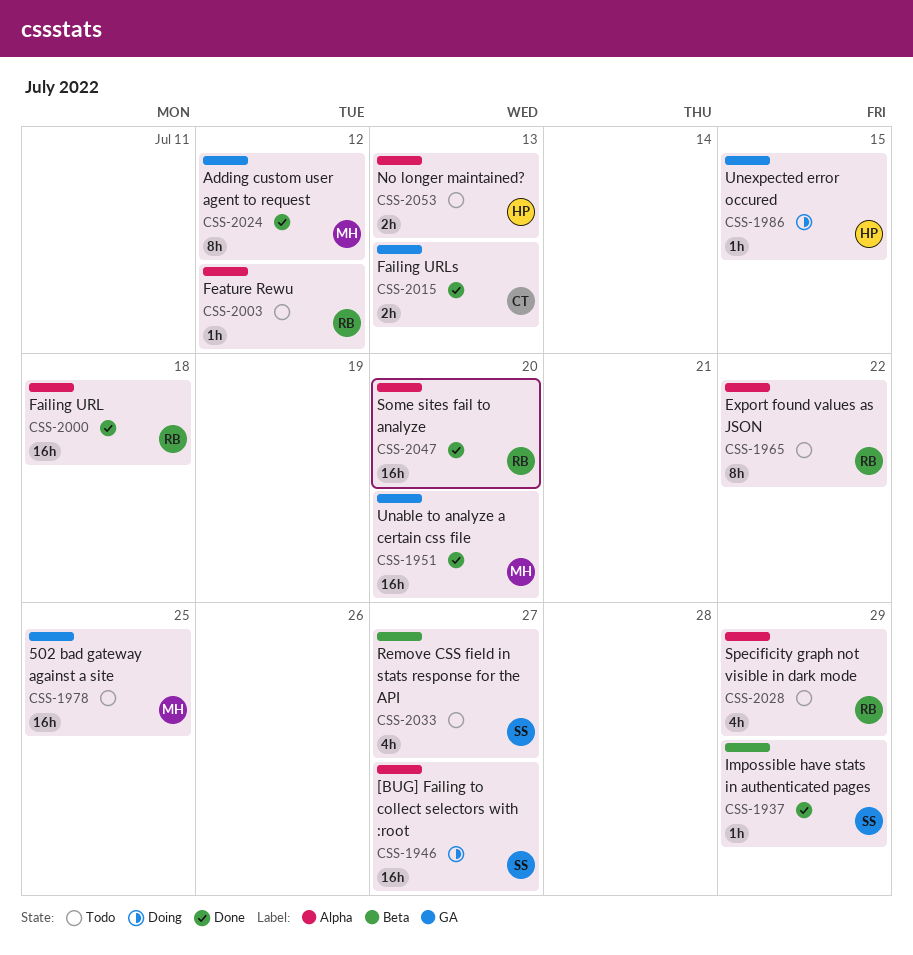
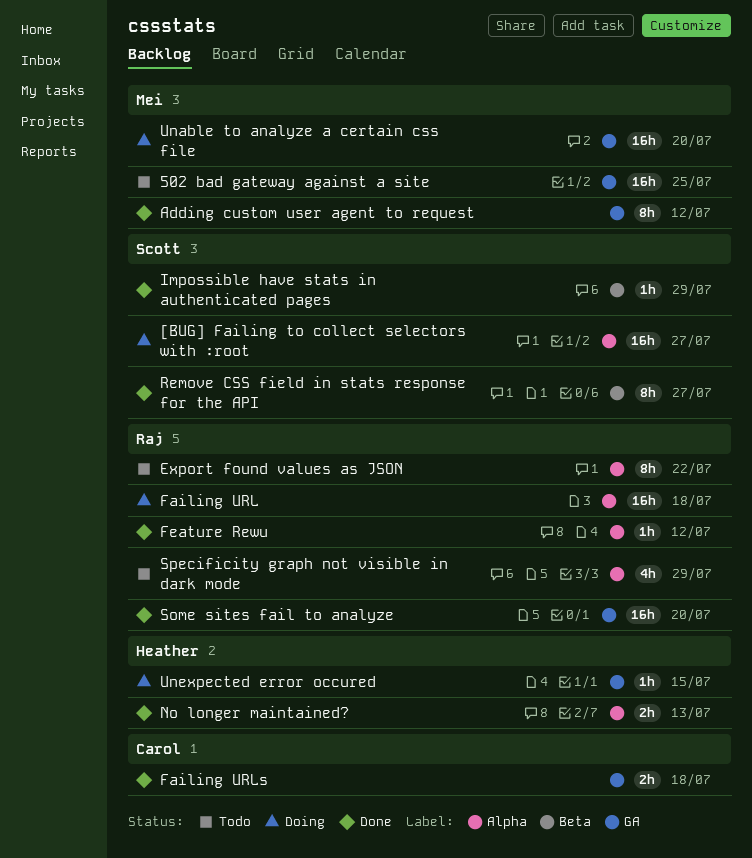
Failing URL, status: Done -> Doing
Failing URLs, due: Jul 13 -> Jul 18
Feature Rewu, status: Todo -> Done
No longer maintained?, status: Todo -> Done
Remove CSS field in stats response for the API, status: Todo -> Done
Remove CSS field in stats response for the API, estimate: 4h -> 8h
Some sites fail to analyze, label: Alpha -> GA
Unable to analyze a certain css file, status: Done -> Doing

